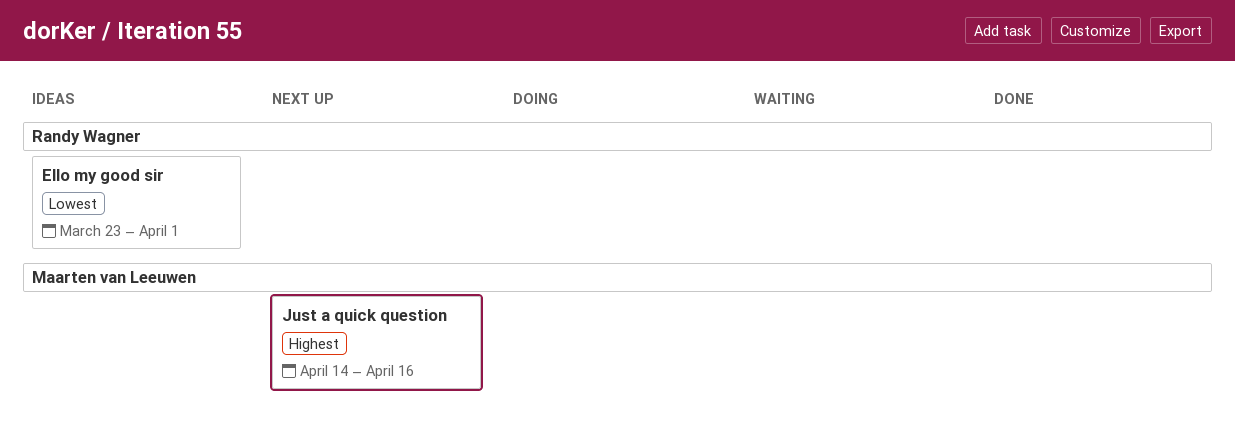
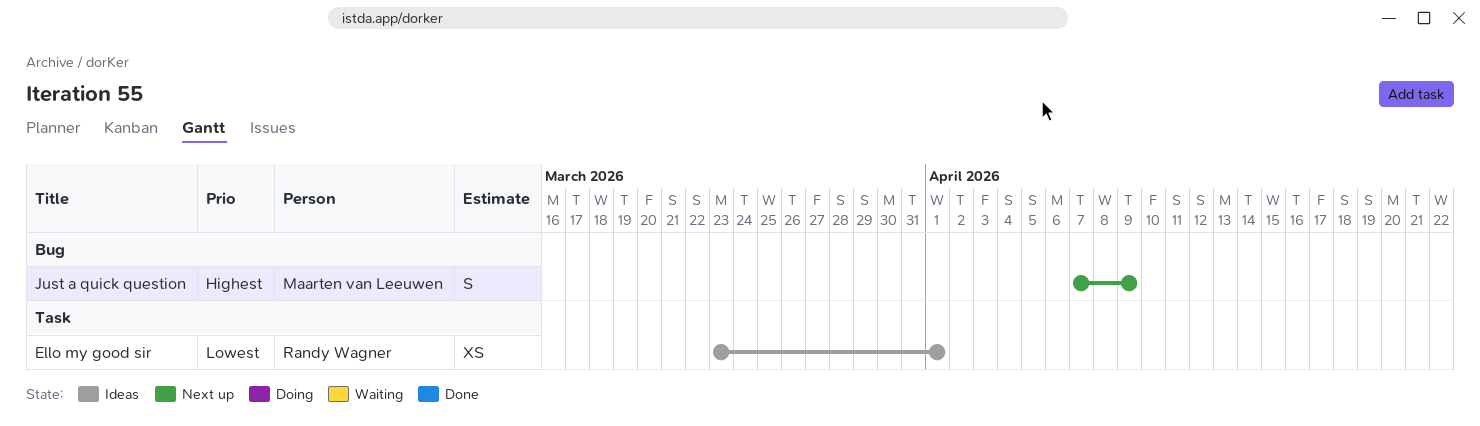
Just a quick question, start: Apr 14 -> Apr 7
Just a quick question, due: Apr 16 -> Apr 9

